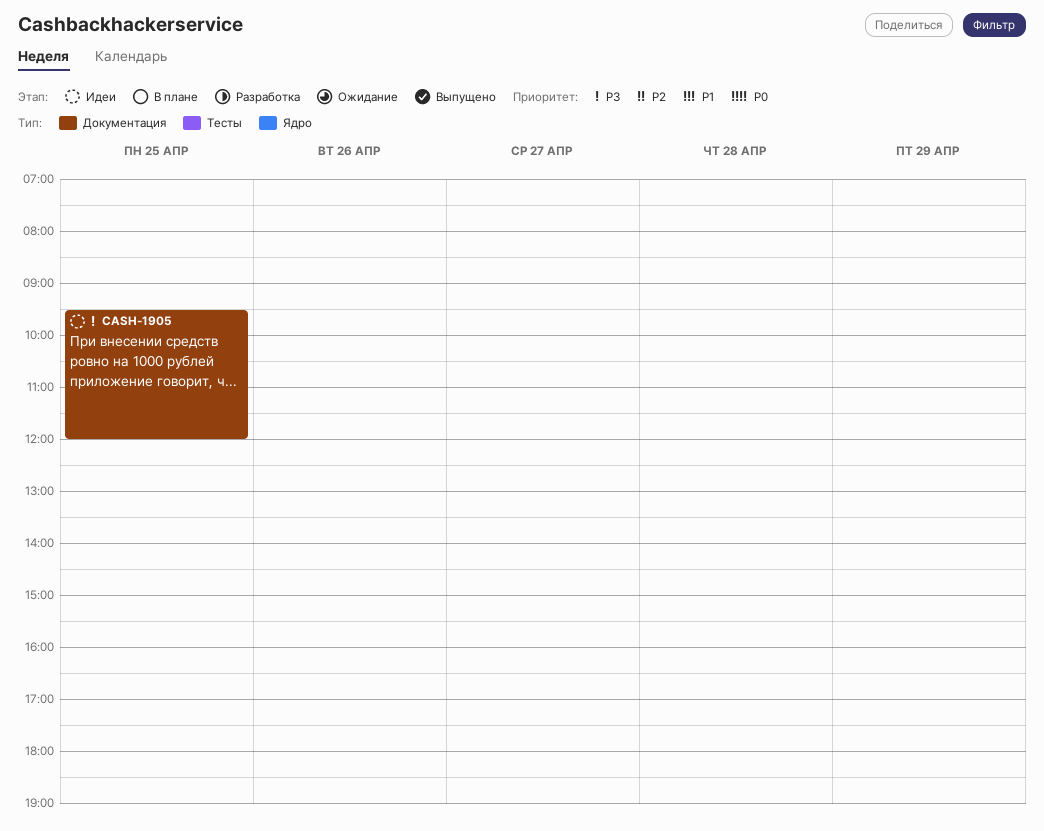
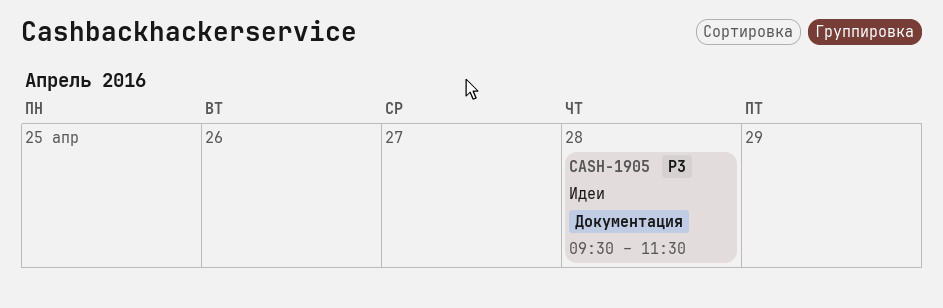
CASH-1905, day: Apr 25 -> Apr 28
CASH-1905, ends: 12:00 -> 11:30

